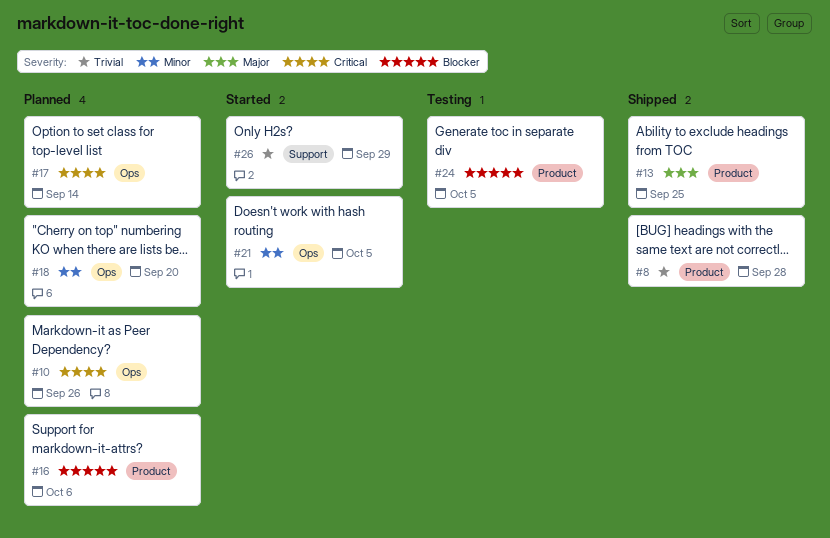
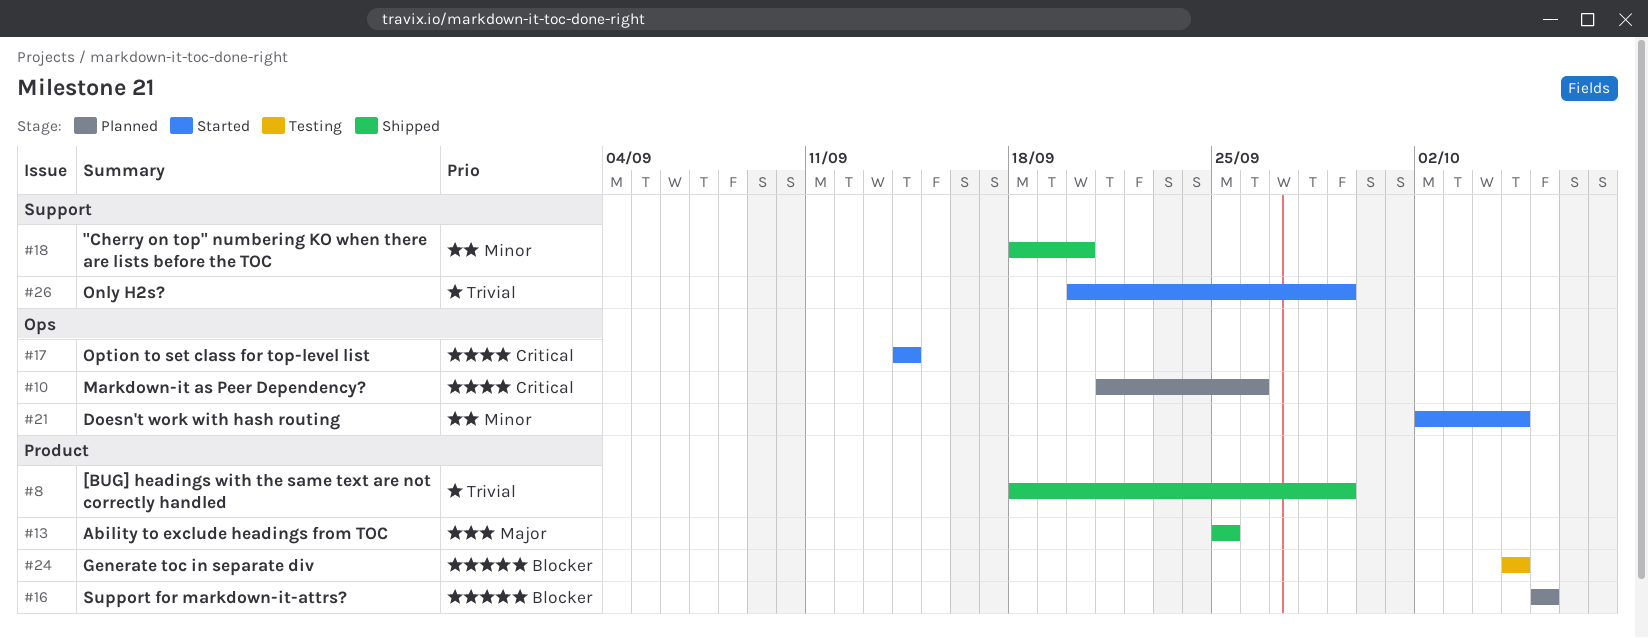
#8, due: Sep 28 -> Sep 29
#17, status: Planned -> Started
#18, status: Planned -> Shipped
#18, label: Ops -> Support

